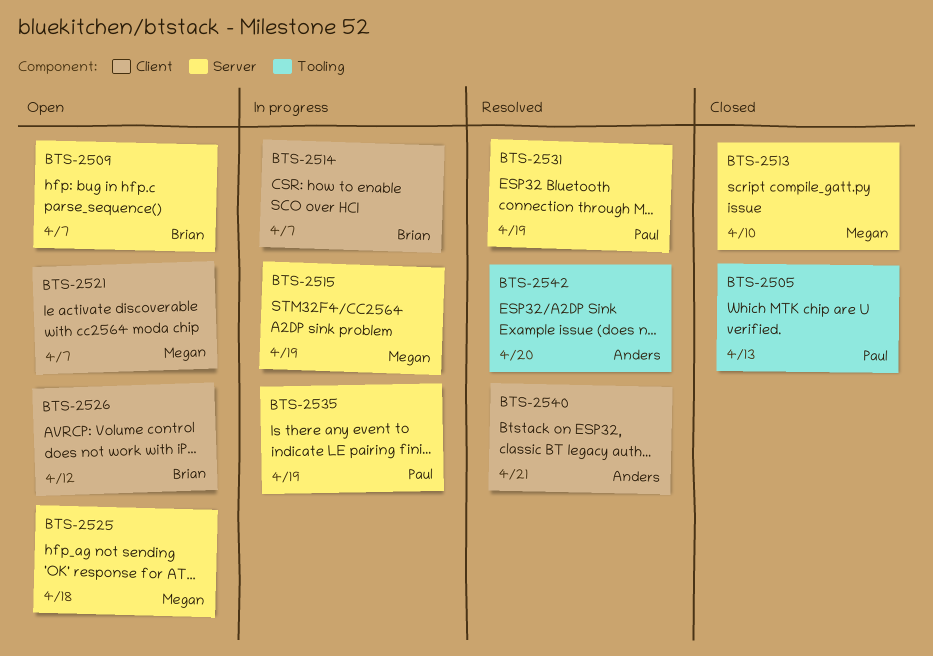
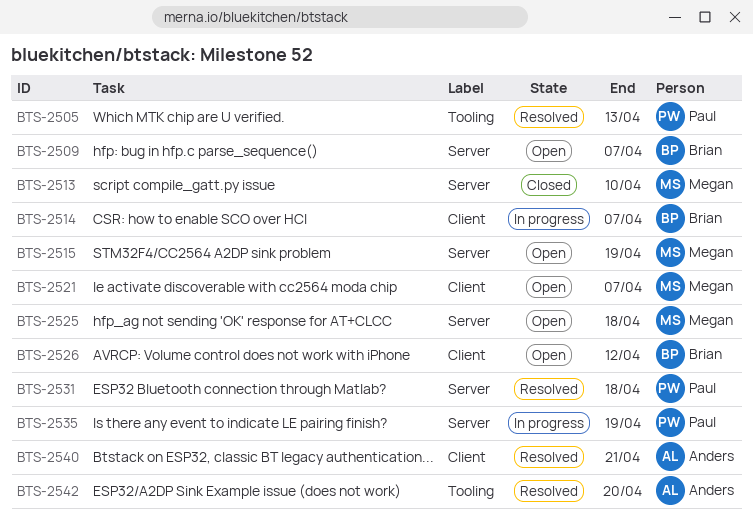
BTS-2505, status: Closed -> Resolved
BTS-2515, status: In progress -> Open
BTS-2531, due: Apr 19 -> Apr 18

